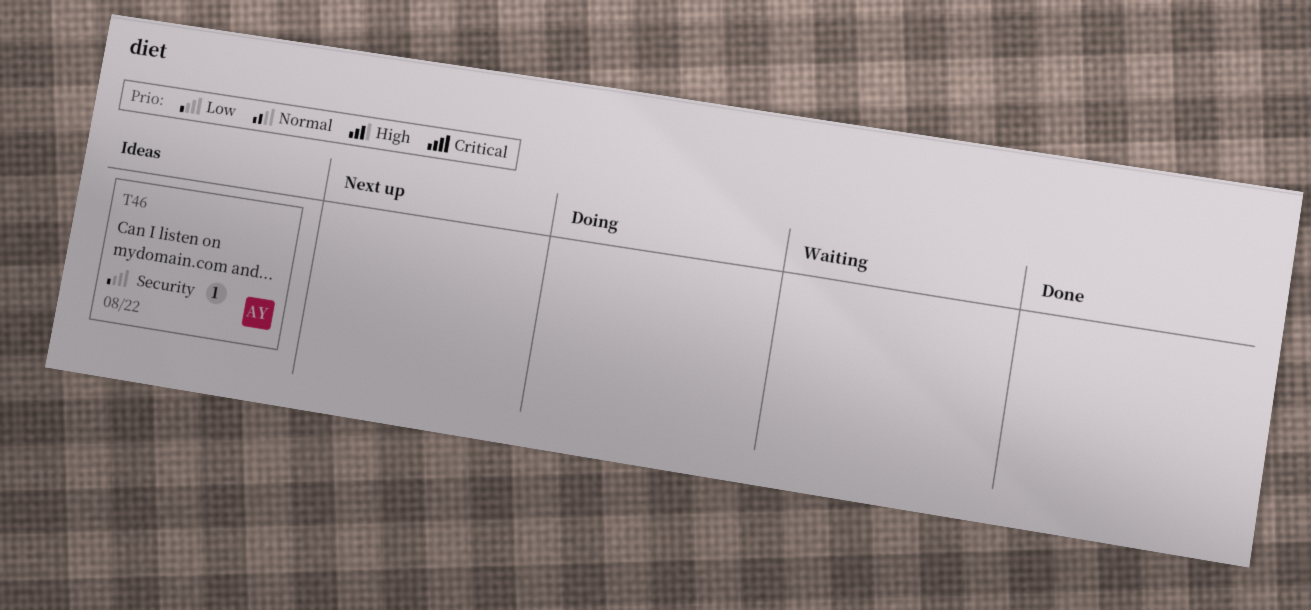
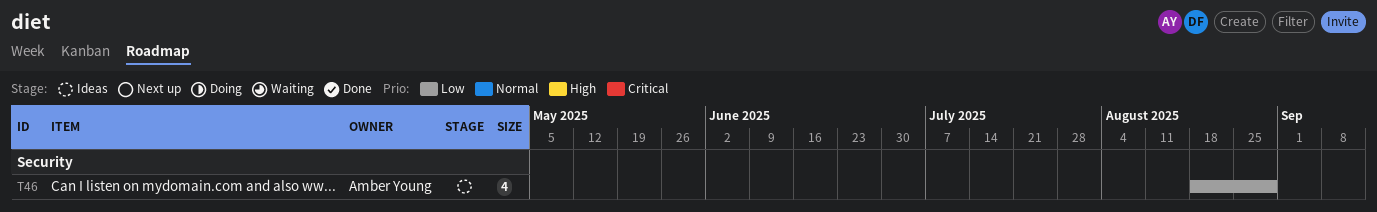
T46, estimate: 1 -> 4
T46, due: Aug 22 -> Aug 29

